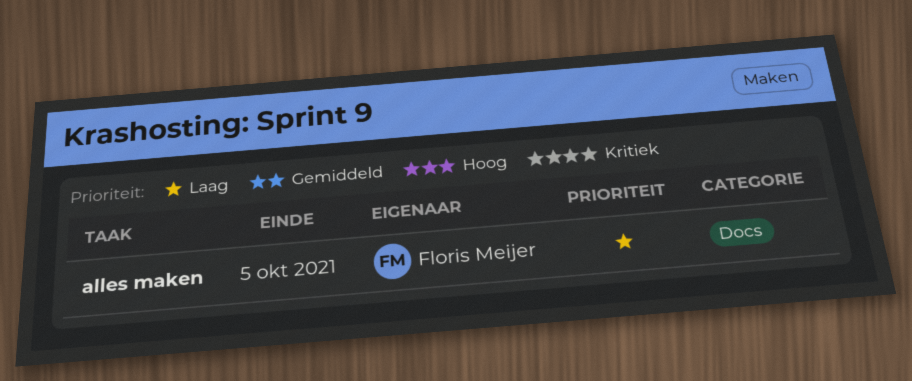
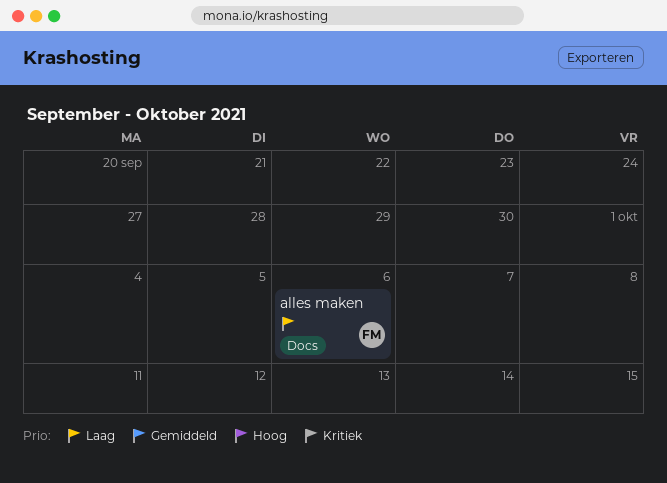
alles maken, due: Oct 5 -> Oct 6

